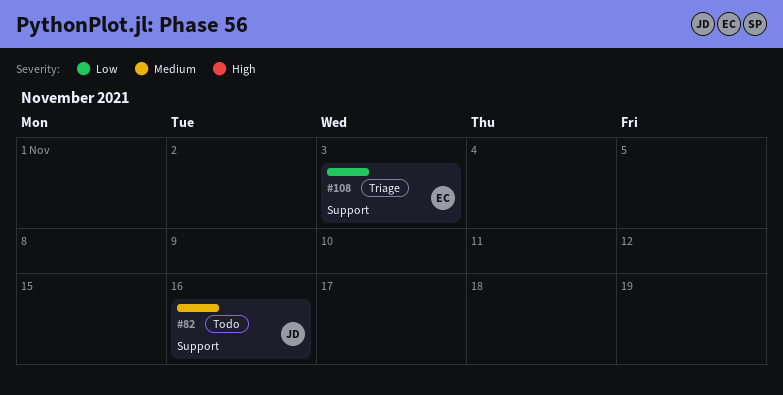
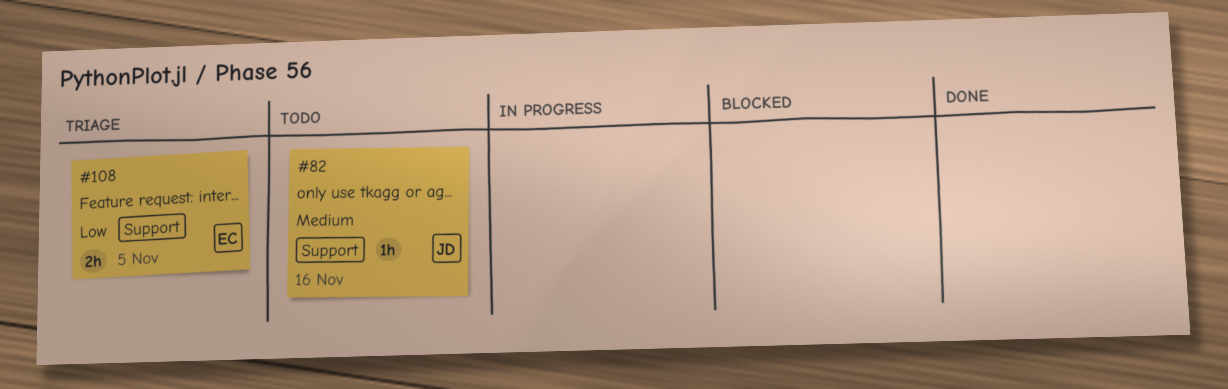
#108, due: Nov 3 -> Nov 5

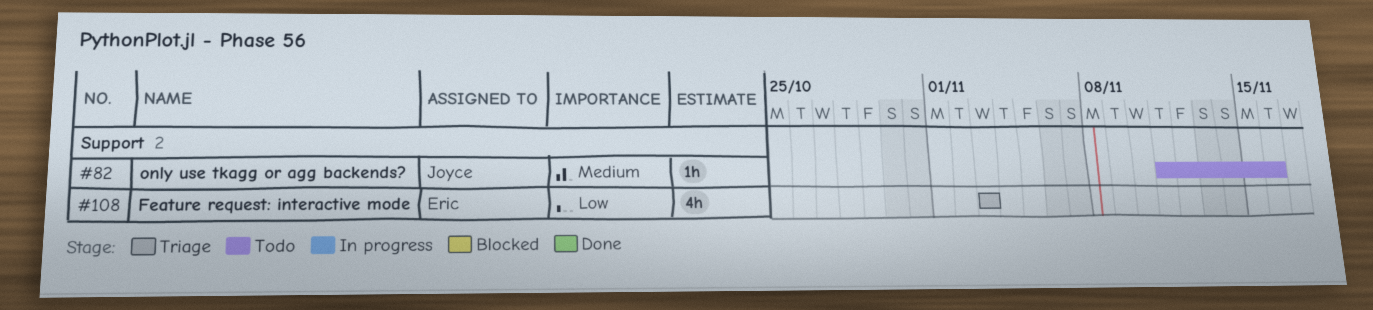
#108, estimate: 2h -> 4h
#108, due: Nov 5 -> Nov 3

